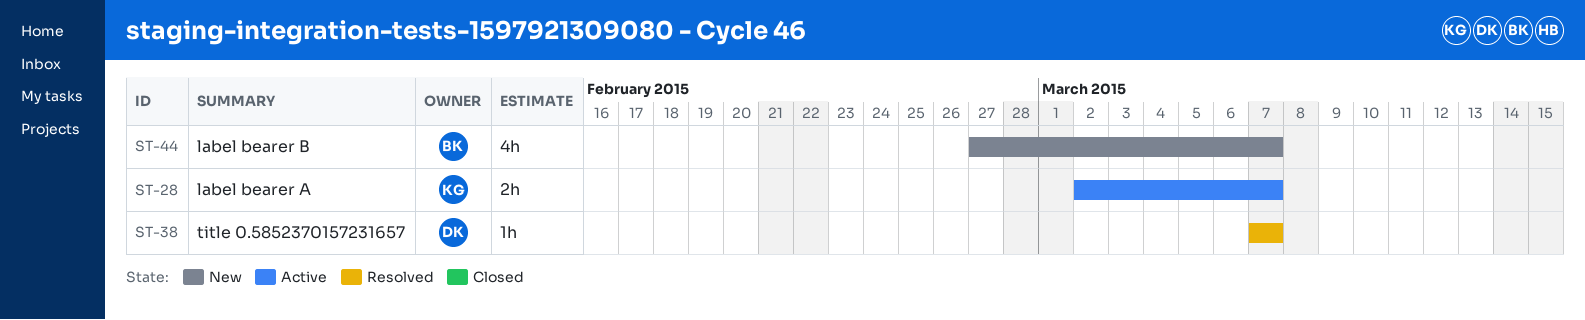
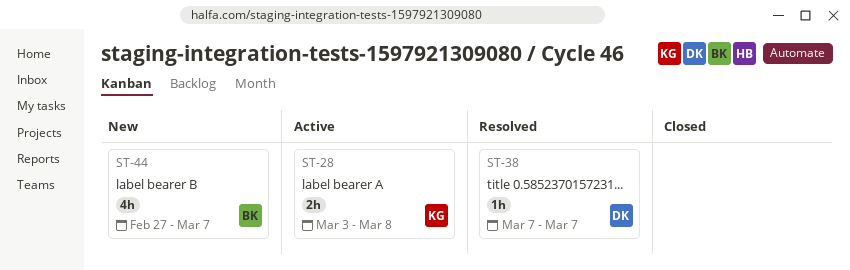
ST-28, start: Mar 2 -> Mar 3
ST-28, due: Mar 7 -> Mar 8

